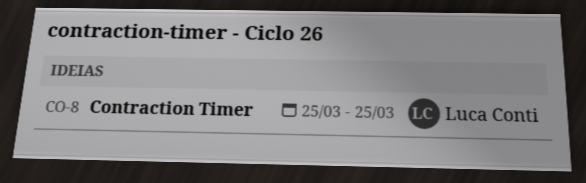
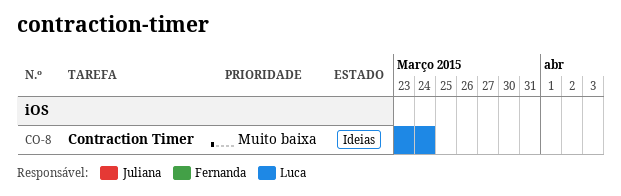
CO-8, start: Mar 25 -> Mar 23
CO-8, due: Mar 25 -> Mar 24

